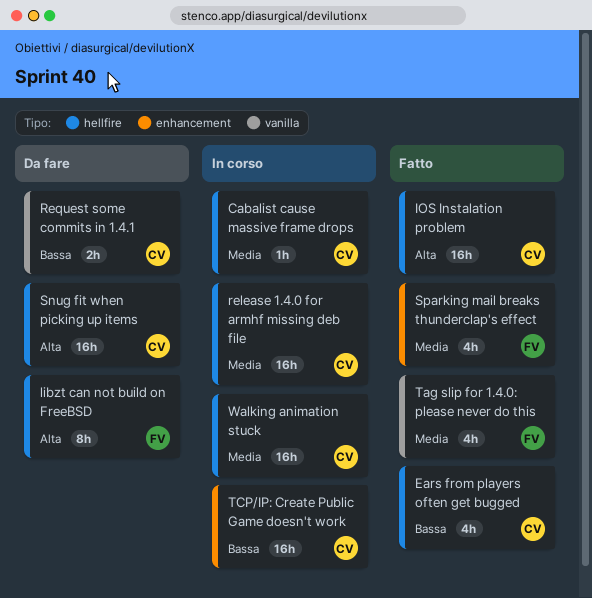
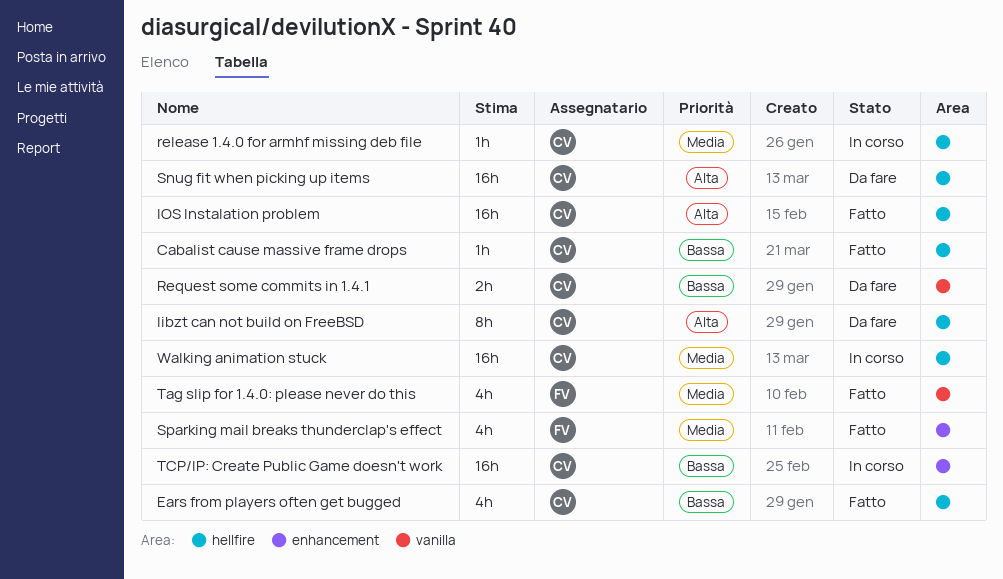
Cabalist cause massive frame drops, status: In corso -> Fatto
Cabalist cause massive frame drops, priority: Media -> Bassa
libzt can not build on FreeBSD, owner: FV -> CV
release 1.4.0 for armhf missing deb file, estimate: 16h -> 1h

